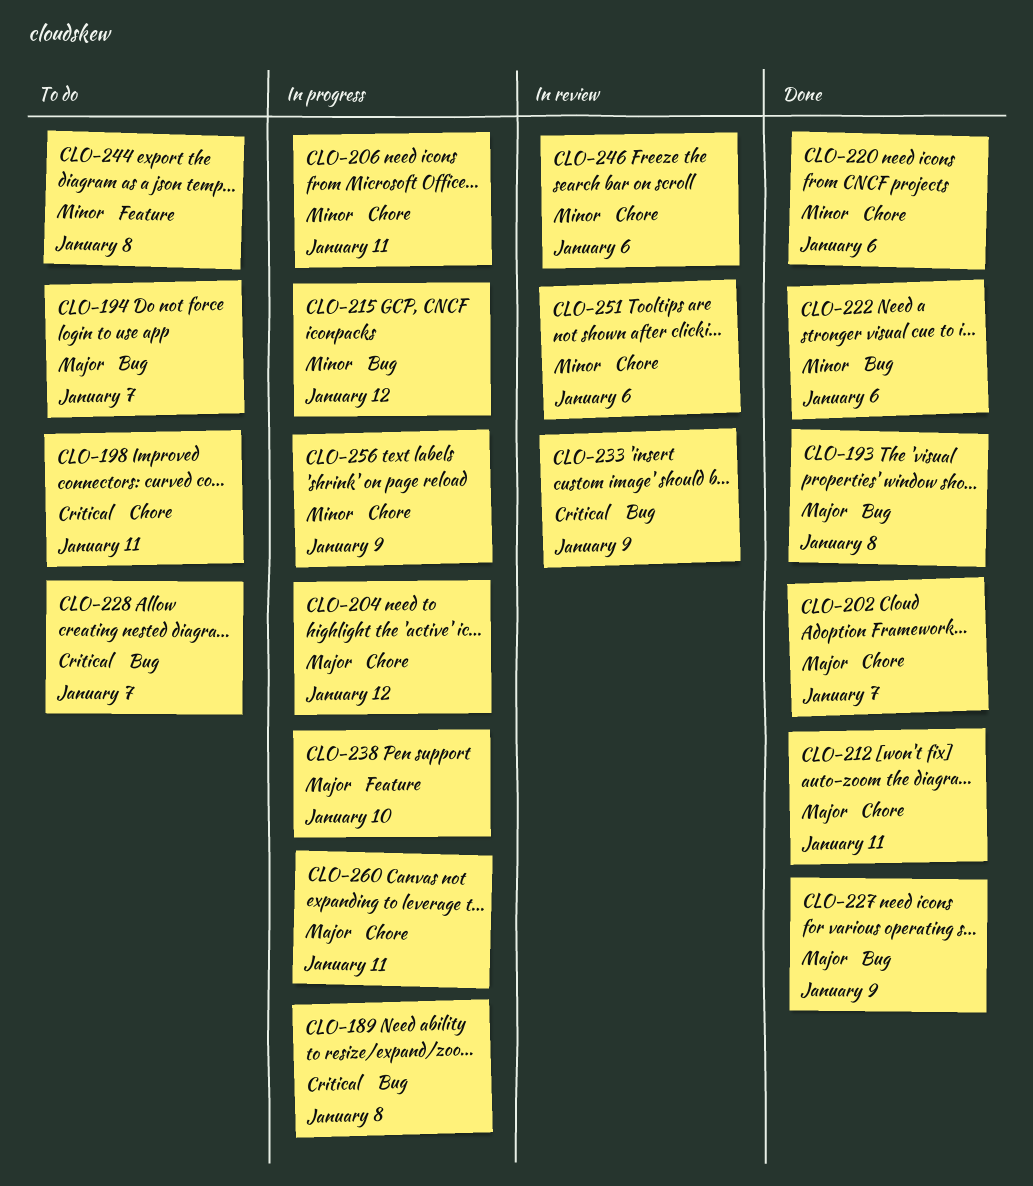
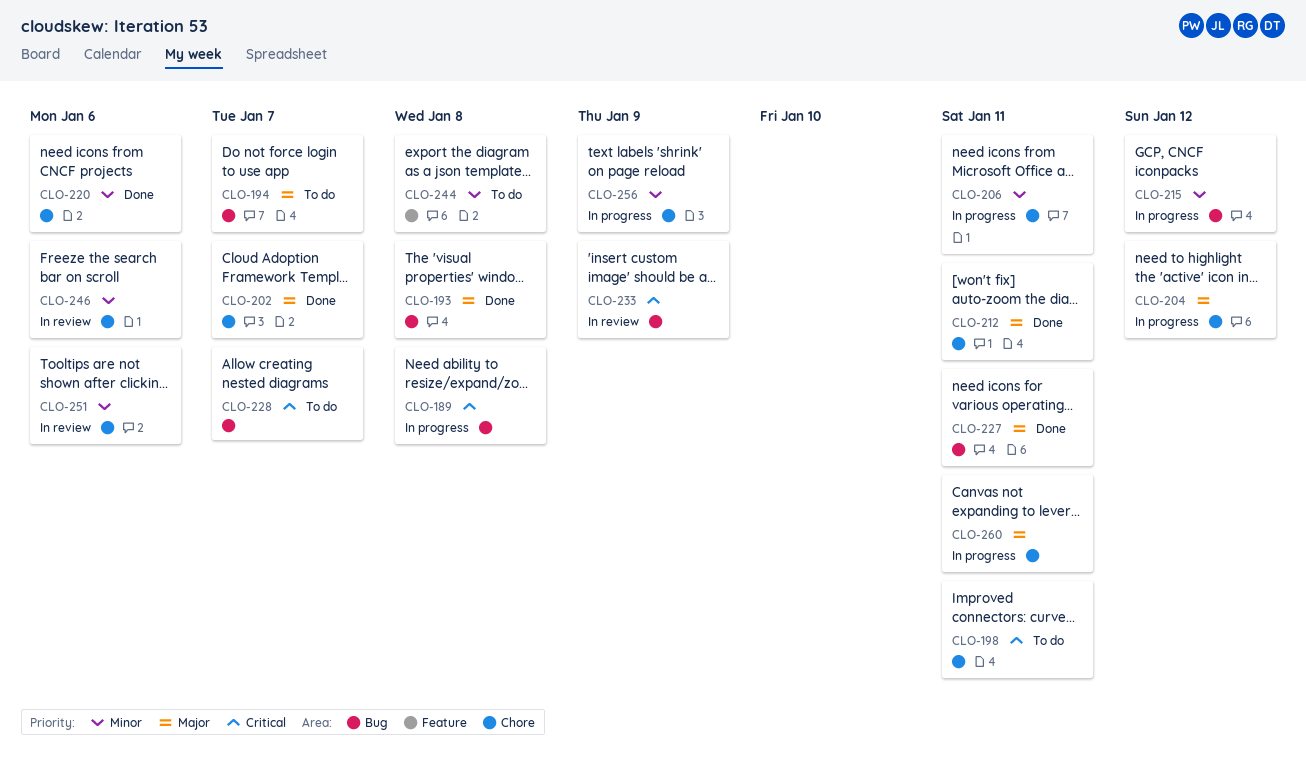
CLO-222: present -> none
CLO-227, due: Jan 9 -> Jan 11
CLO-238: present -> none

